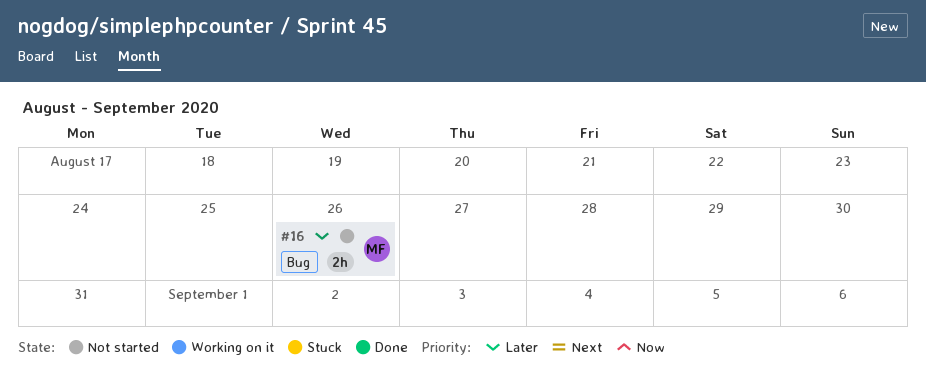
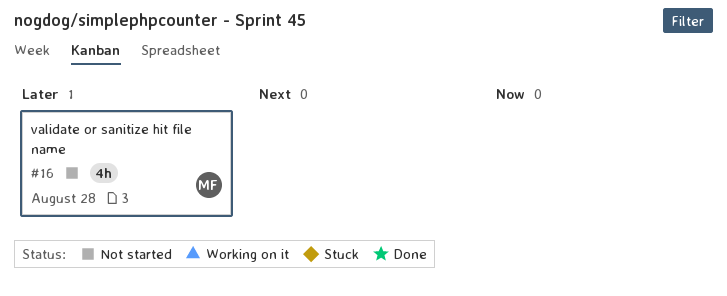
#16, estimate: 2h -> 4h
#16, due: Aug 26 -> Aug 28

